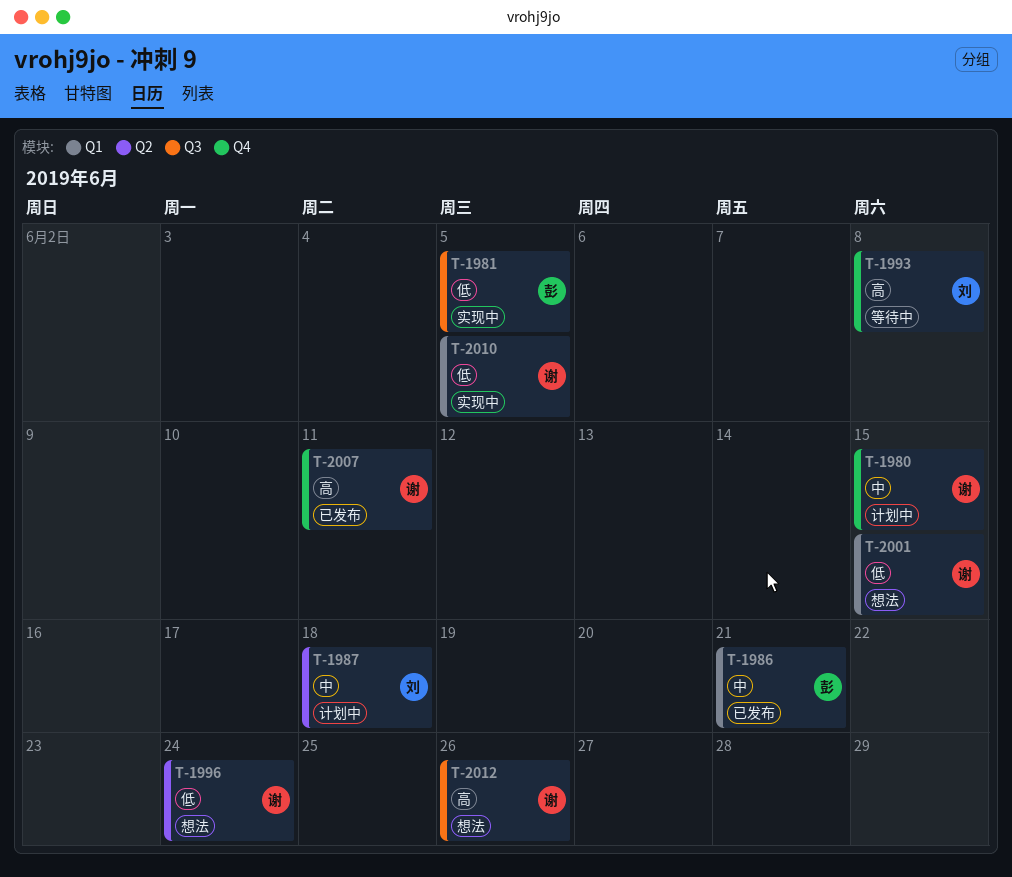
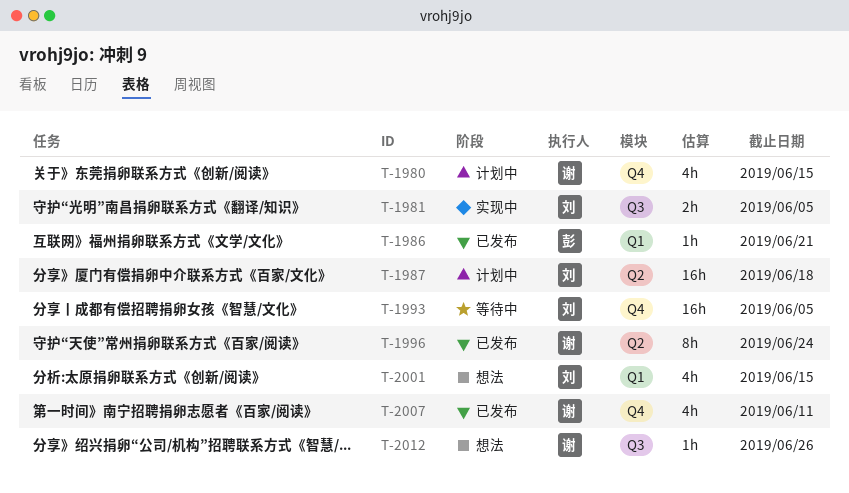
T-1981, owner: 彭 -> 刘
T-1993, due: Jun 8 -> Jun 5
T-1996, status: 想法 -> 已发布
T-2001, owner: 谢 -> 刘
T-2010: present -> none

